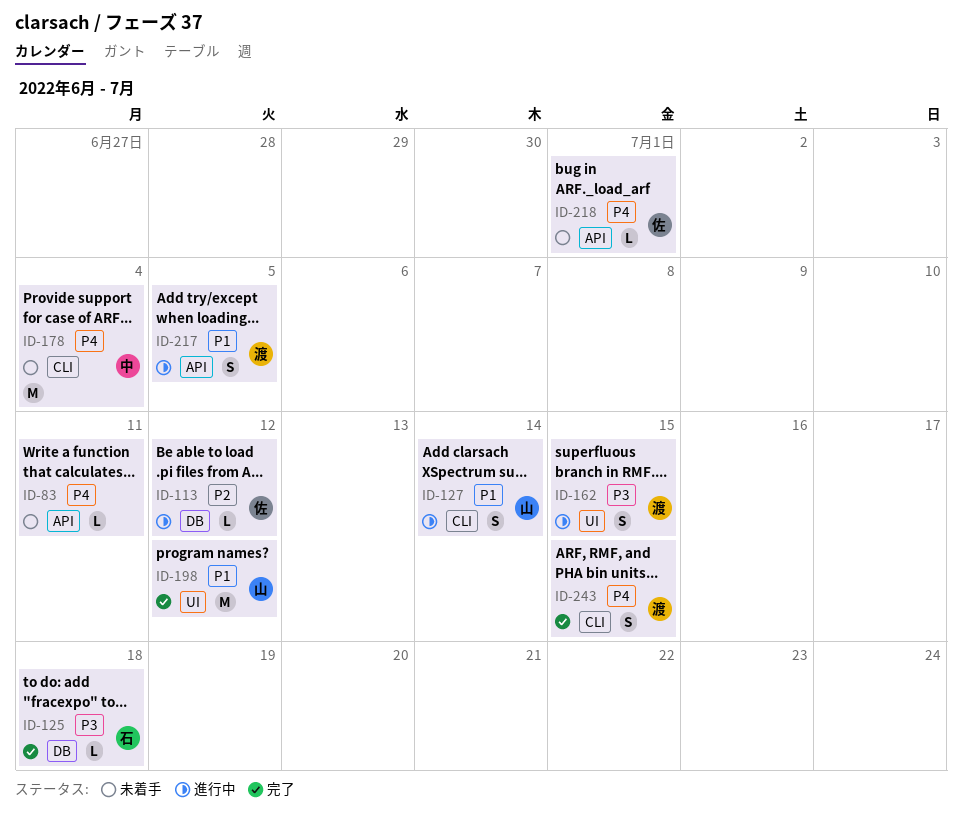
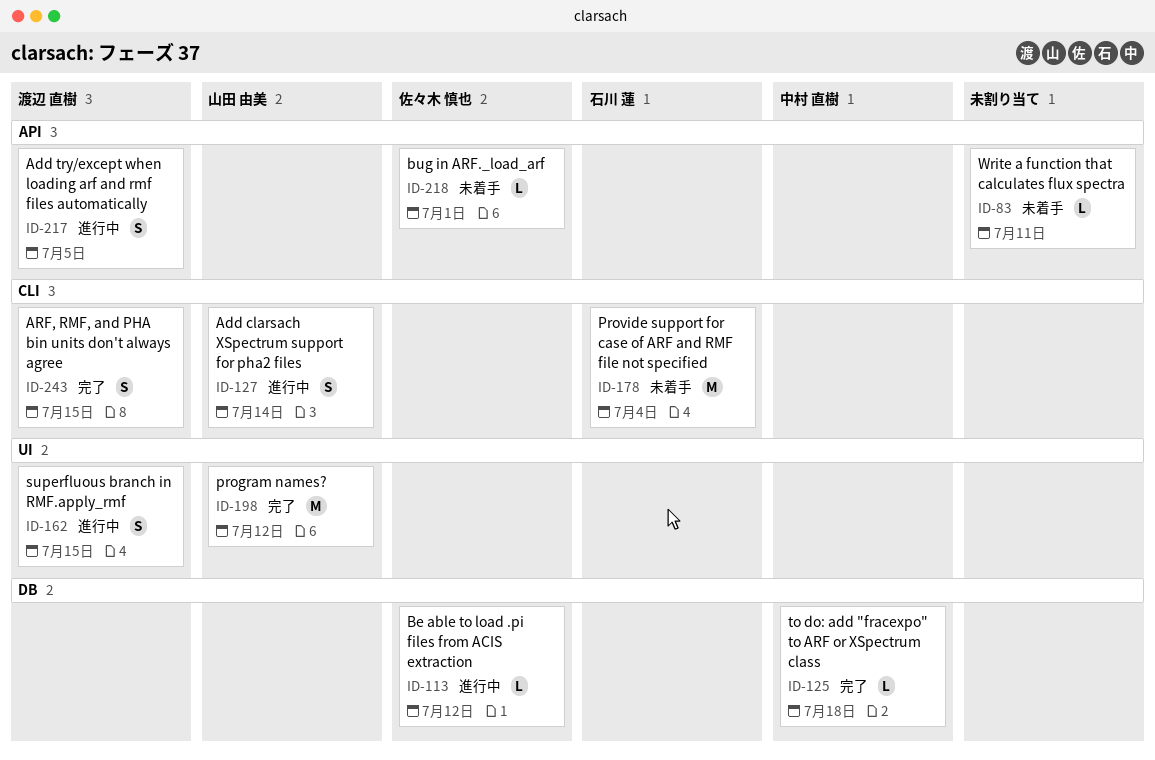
ID-125, owner: 石川 蓮 -> 中村 直樹
ID-178, owner: 中村 直樹 -> 石川 蓮

